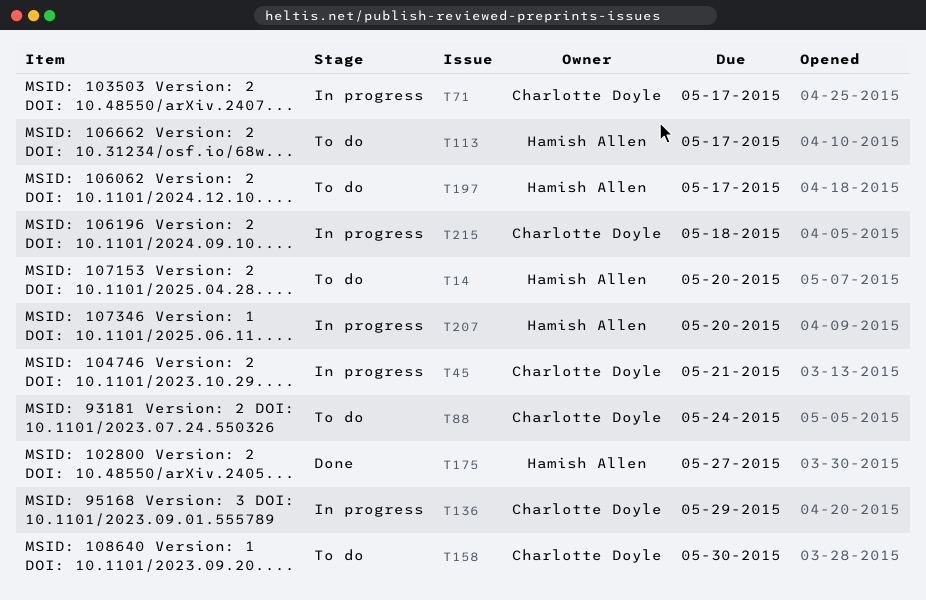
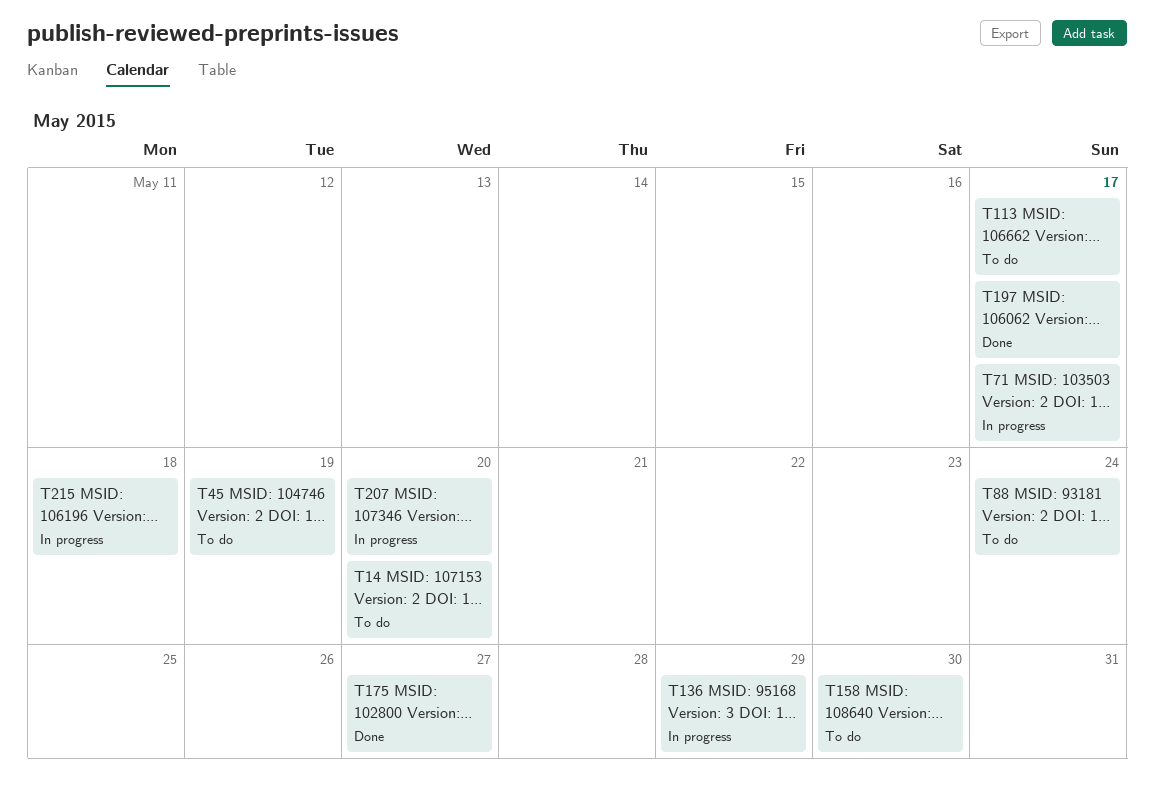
T45, status: In progress -> To do
T45, due: May 21 -> May 19
T197, status: To do -> Done

